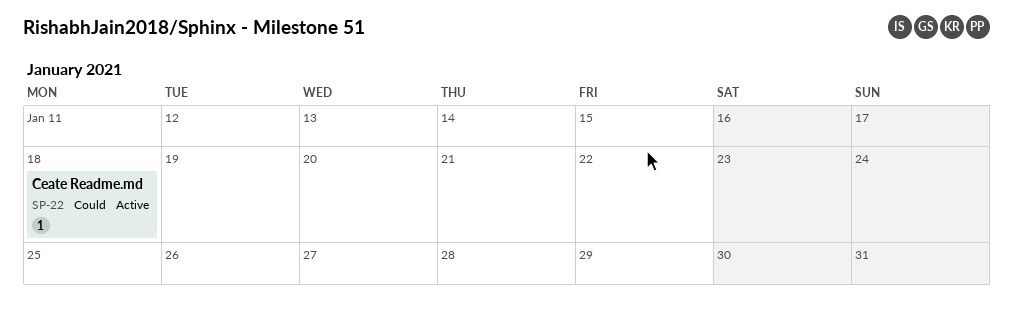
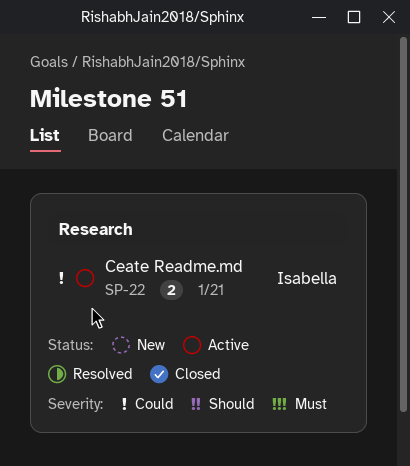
SP-22, estimate: 1 -> 2
SP-22, due: Jan 18 -> Jan 21

